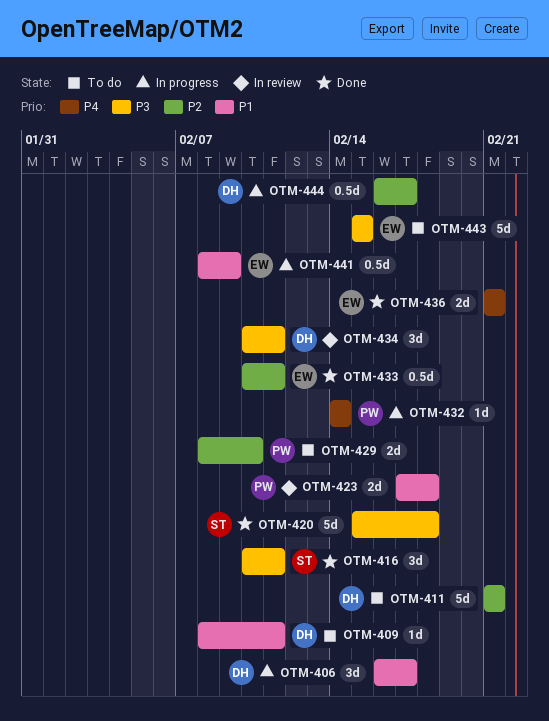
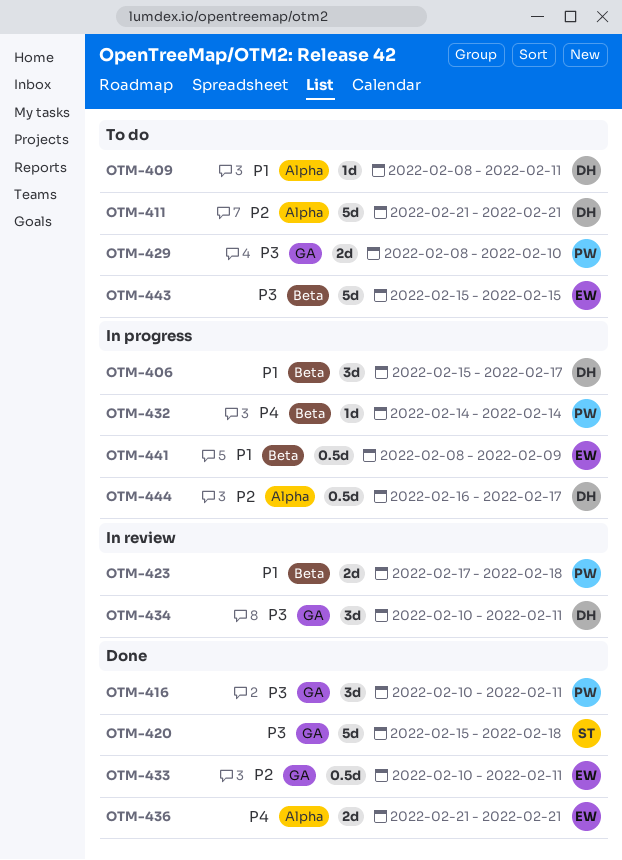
OTM-406, start: Feb 16 -> Feb 15
OTM-416, owner: ST -> PW
OTM-429, priority: P2 -> P3

